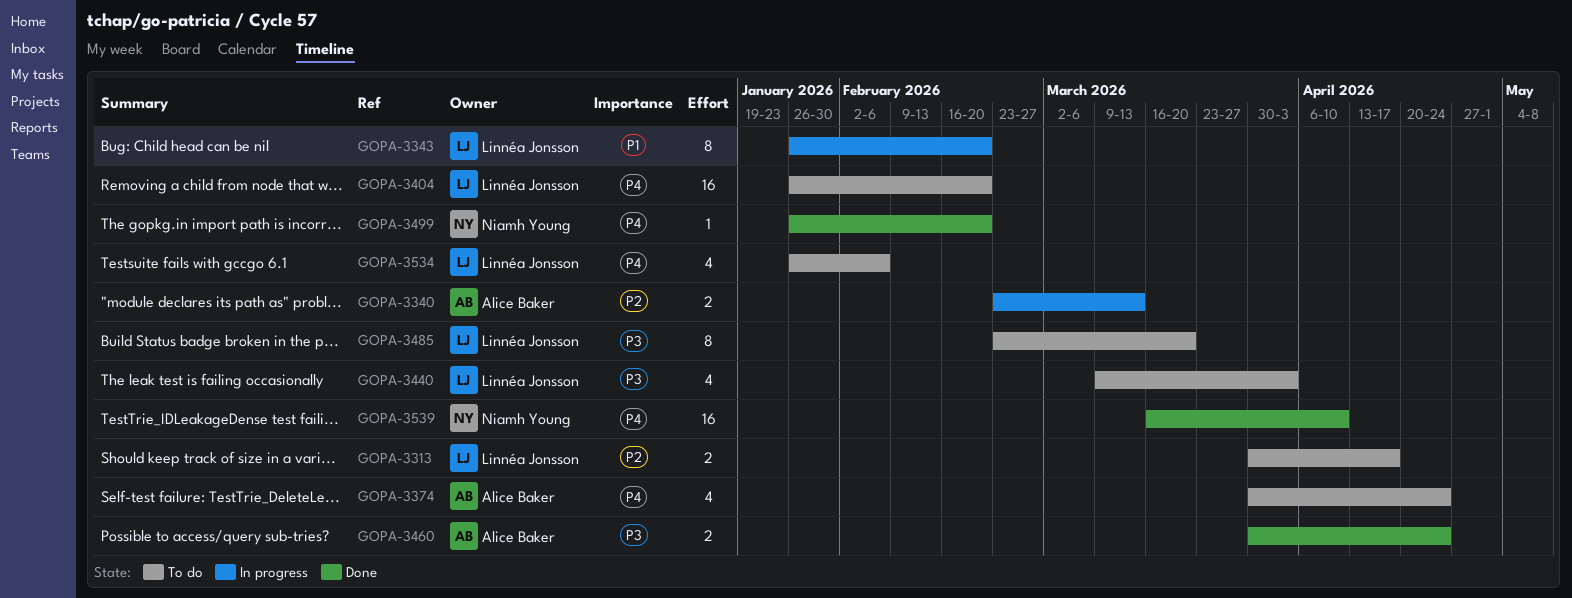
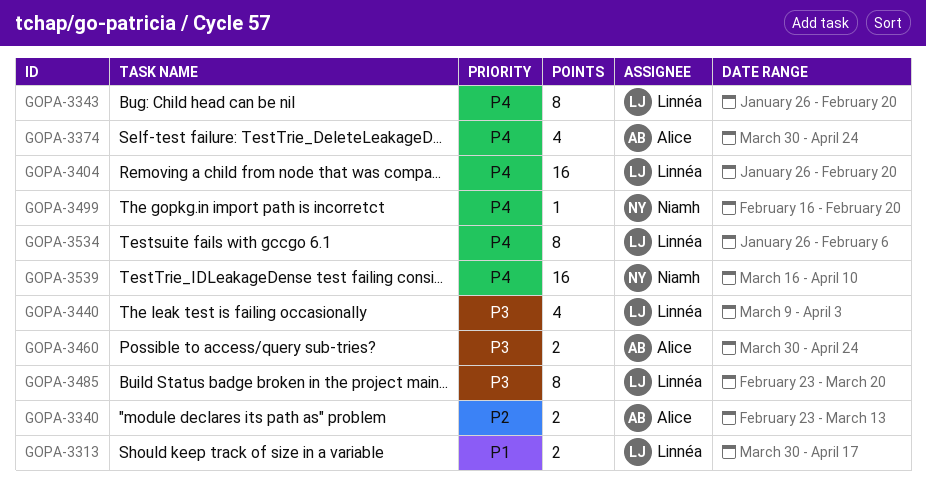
GOPA-3313, priority: P2 -> P1
GOPA-3343, priority: P1 -> P4
GOPA-3499, start: Jan 26 -> Feb 16
GOPA-3534, estimate: 4 -> 8

